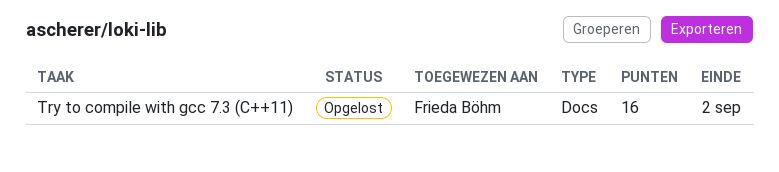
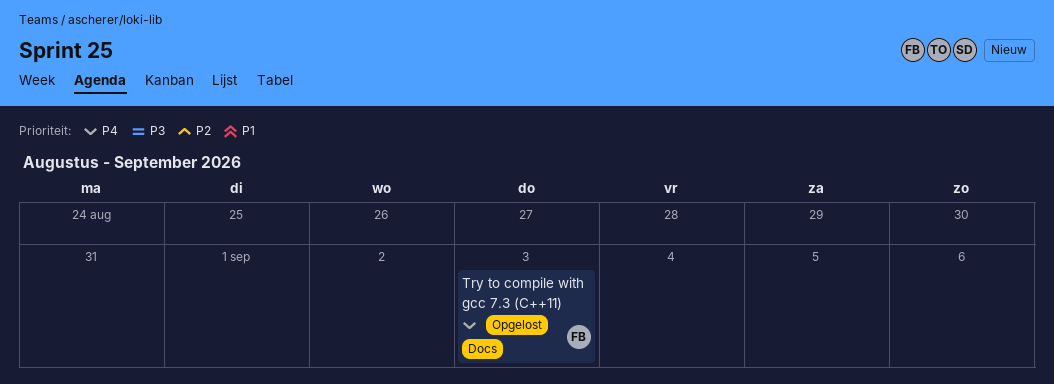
Try to compile with gcc 7.3 (C++11), due: Sep 2 -> Sep 3

